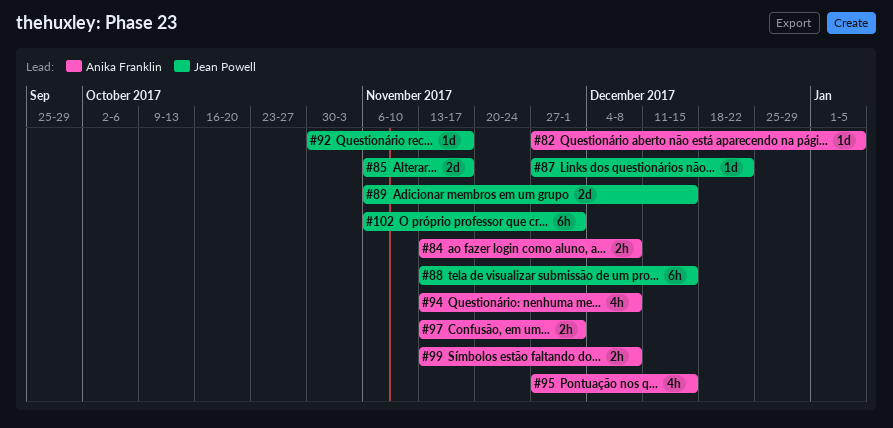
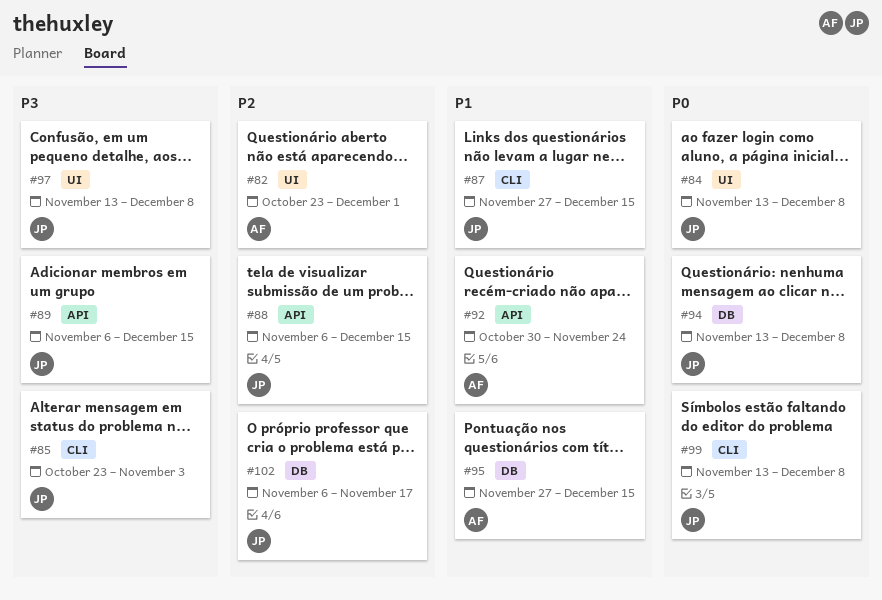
#82, start: Nov 27 -> Oct 23
#82, due: Jan 5 -> Dec 1
#84, owner: Anika Franklin -> Jean Powell
#85, start: Nov 6 -> Oct 23
#85, due: Nov 17 -> Nov 3
#87, due: Dec 22 -> Dec 15
#88, start: Nov 13 -> Nov 6
#92, owner: Jean Powell -> Anika Franklin
#92, due: Nov 17 -> Nov 24
#94, owner: Anika Franklin -> Jean Powell
#97, owner: Anika Franklin -> Jean Powell
#97, due: Dec 1 -> Dec 8
#99, owner: Anika Franklin -> Jean Powell
#102, due: Dec 1 -> Nov 17

